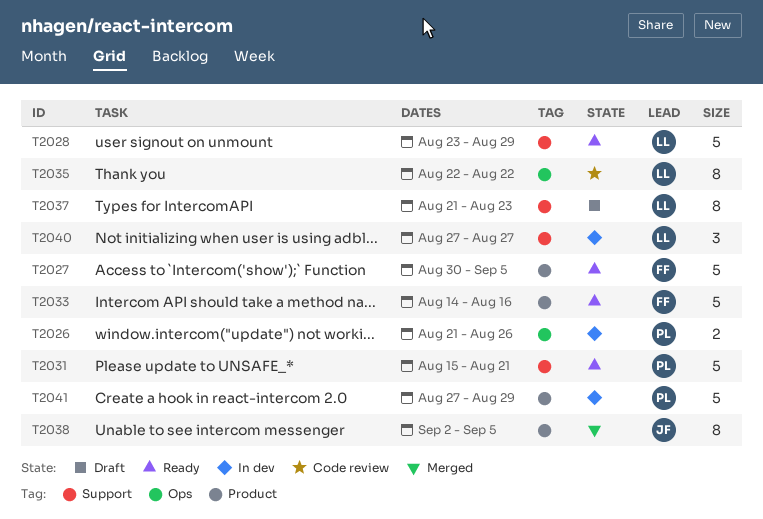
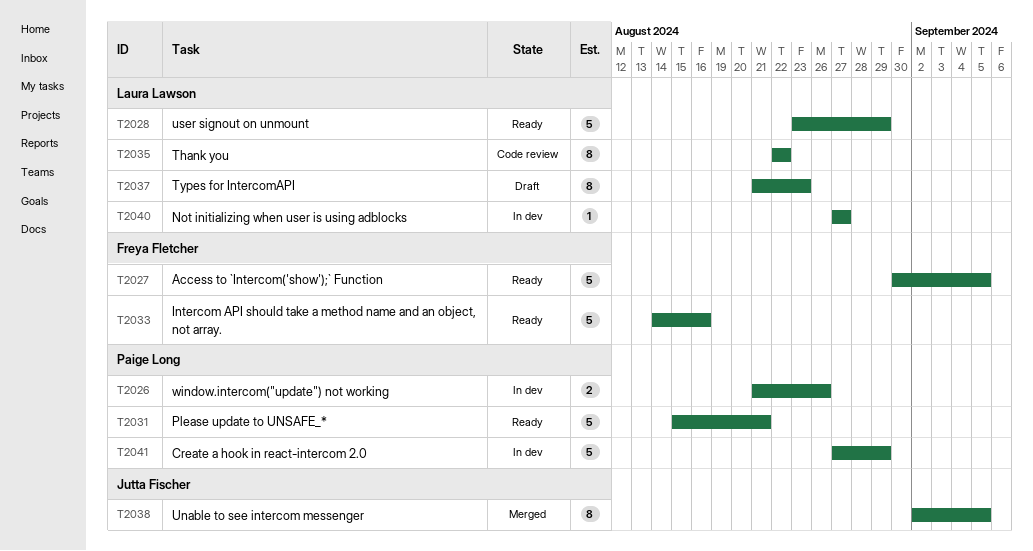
T2040, estimate: 3 -> 1

